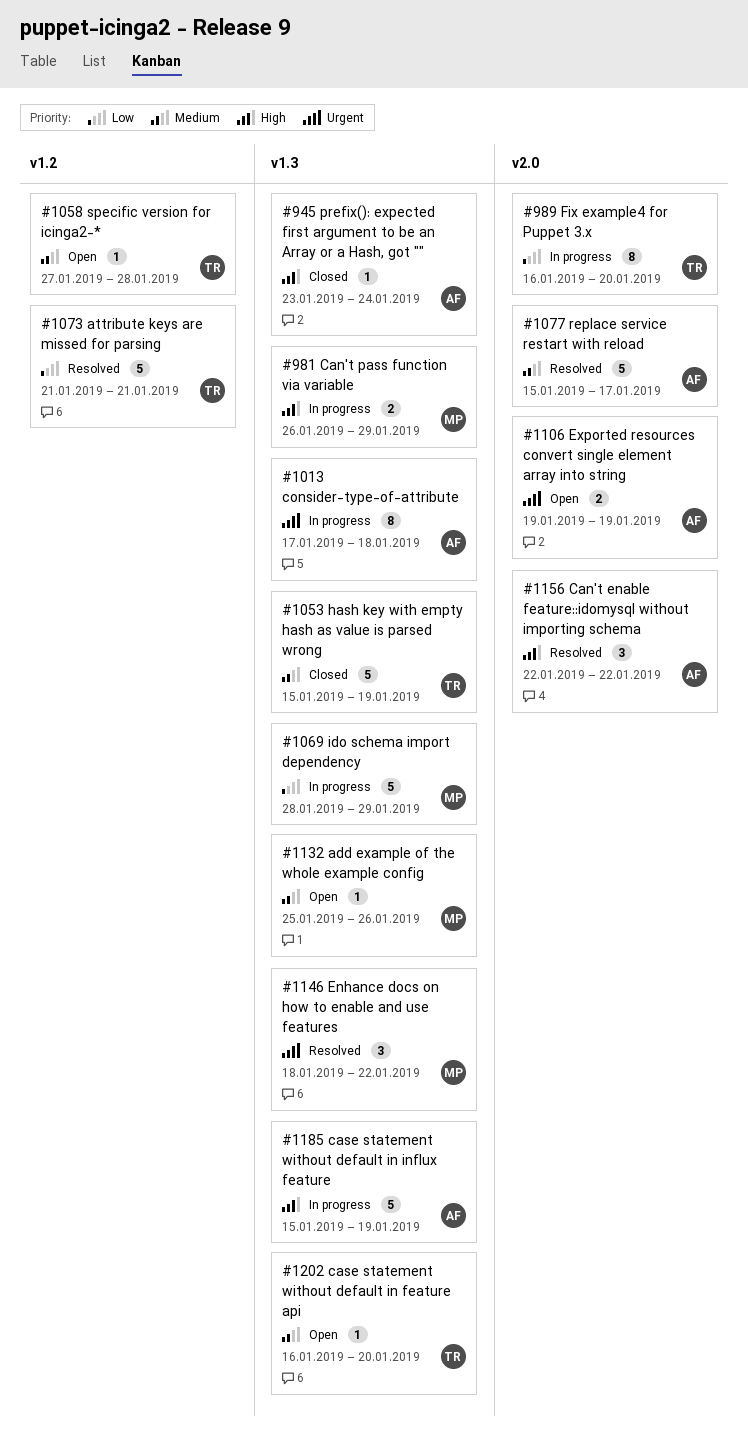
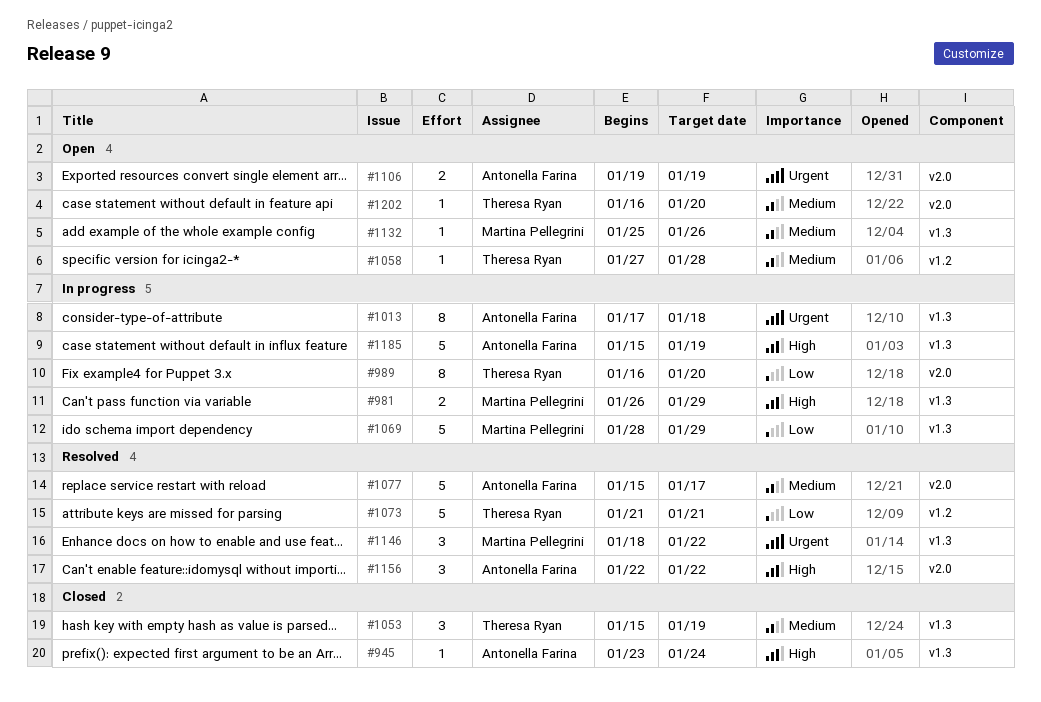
#1053, estimate: 5 -> 3
#1202, label: v1.3 -> v2.0

